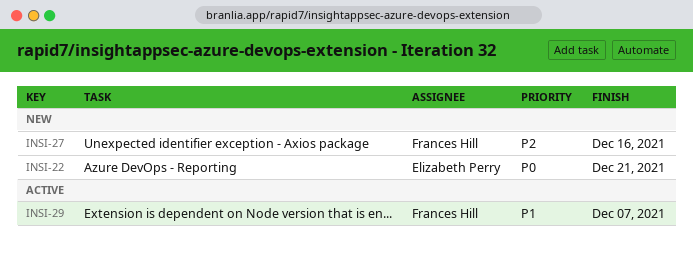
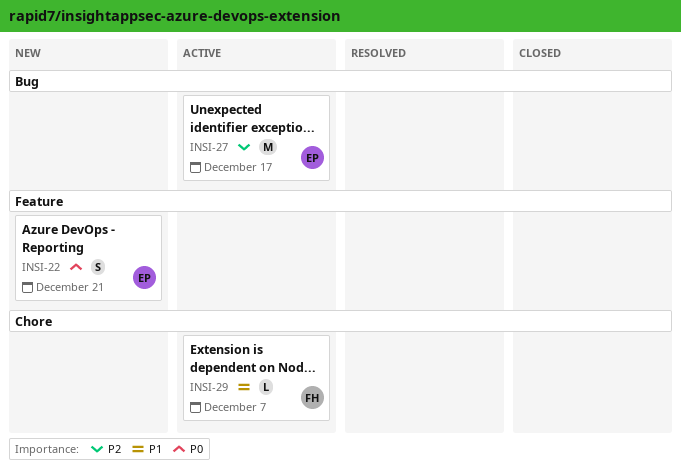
INSI-27, status: New -> Active
INSI-27, owner: Frances Hill -> Elizabeth Perry
INSI-27, due: Dec 16 -> Dec 17

